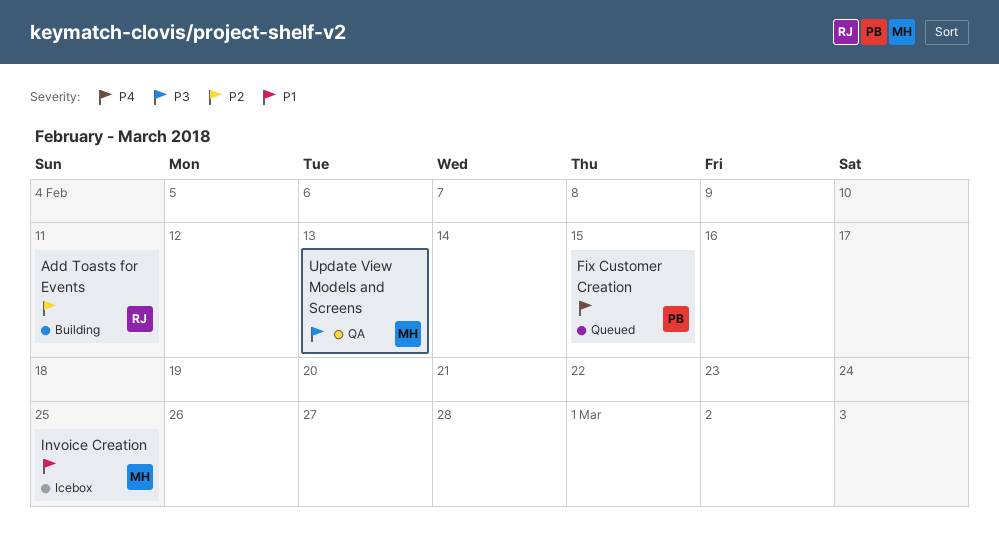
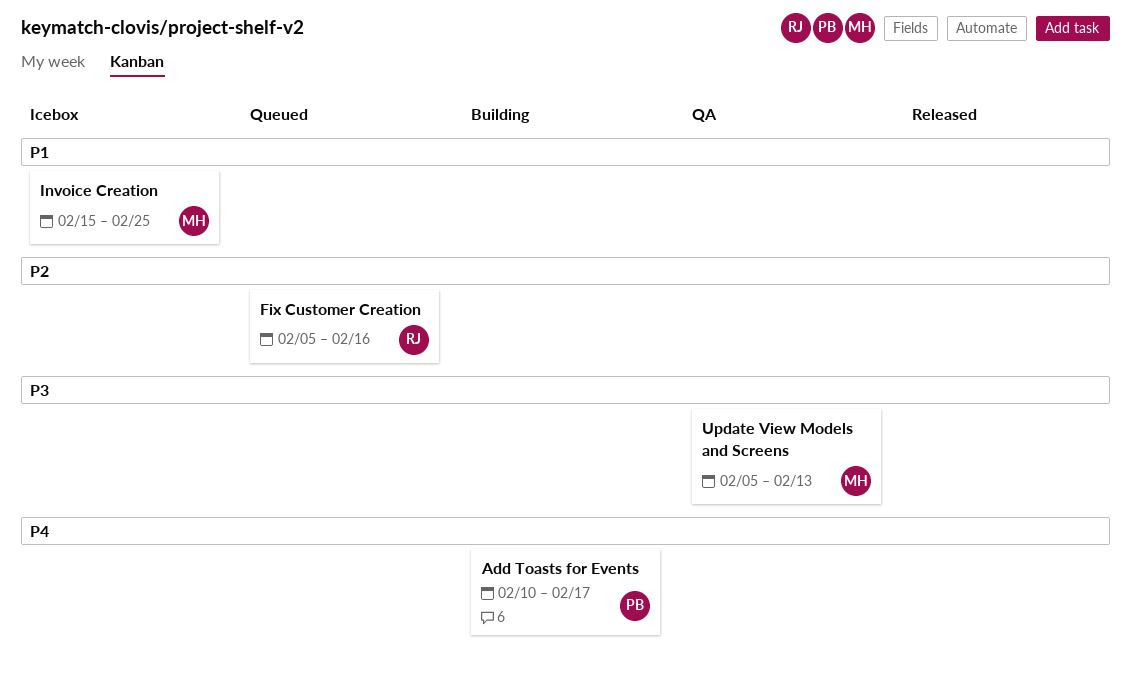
Add Toasts for Events, owner: RJ -> PB
Add Toasts for Events, priority: P2 -> P4
Add Toasts for Events, due: Feb 11 -> Feb 17
Fix Customer Creation, owner: PB -> RJ
Fix Customer Creation, priority: P4 -> P2
Fix Customer Creation, due: Feb 15 -> Feb 16

